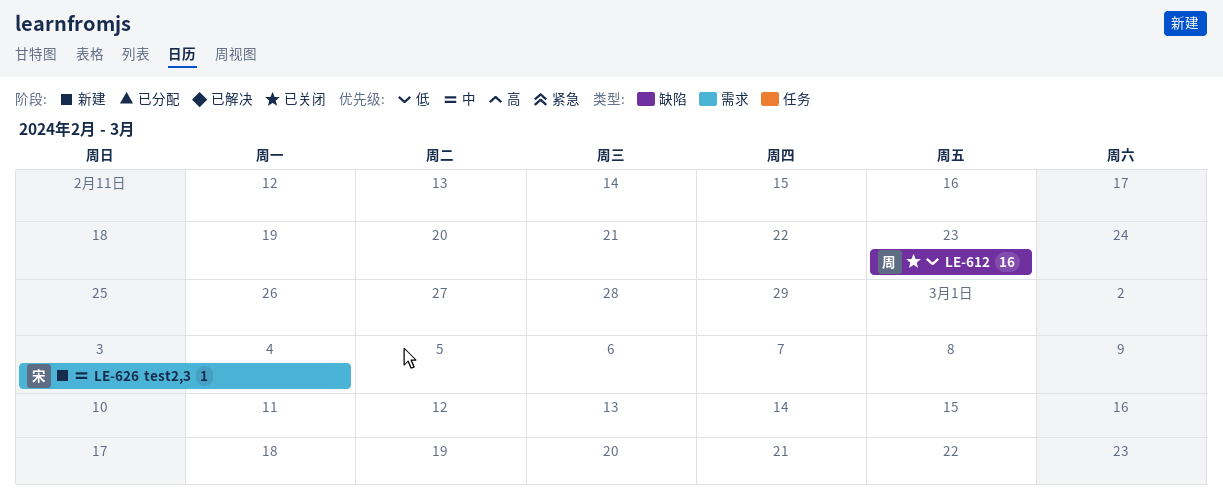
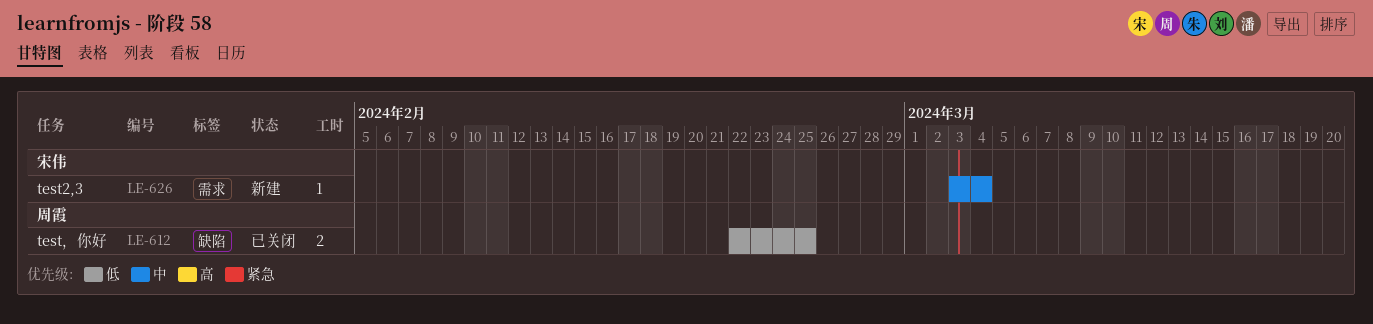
LE-612, estimate: 16 -> 2
LE-612, start: Feb 23 -> Feb 22
LE-612, due: Feb 23 -> Feb 25

